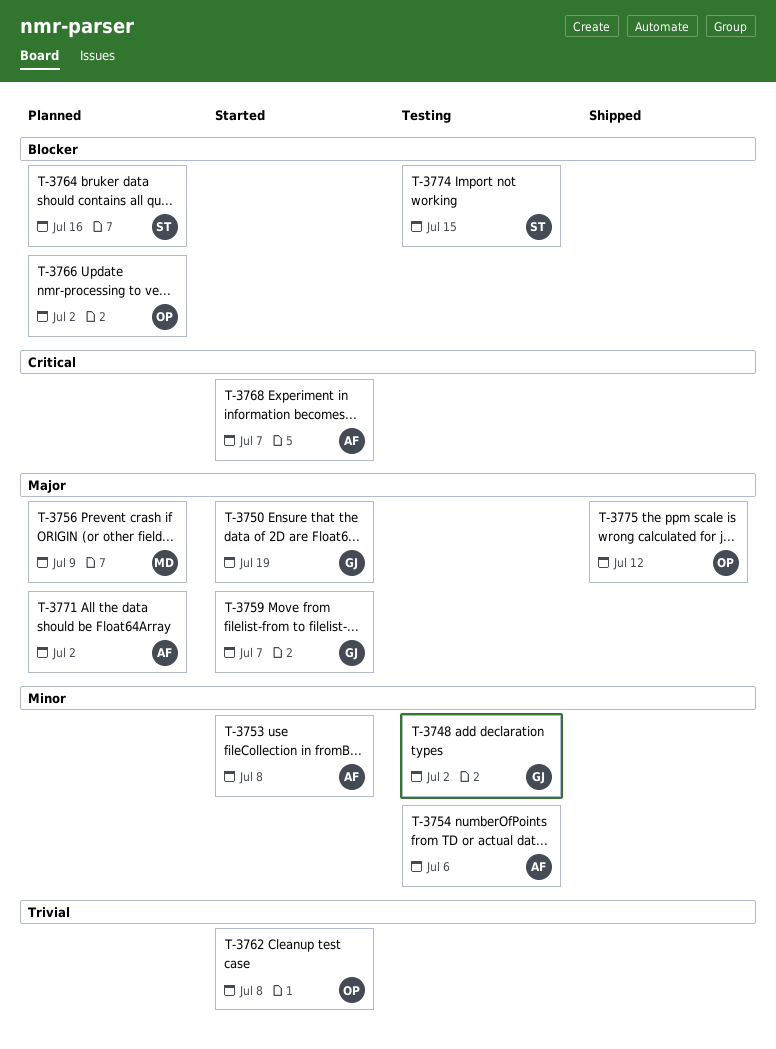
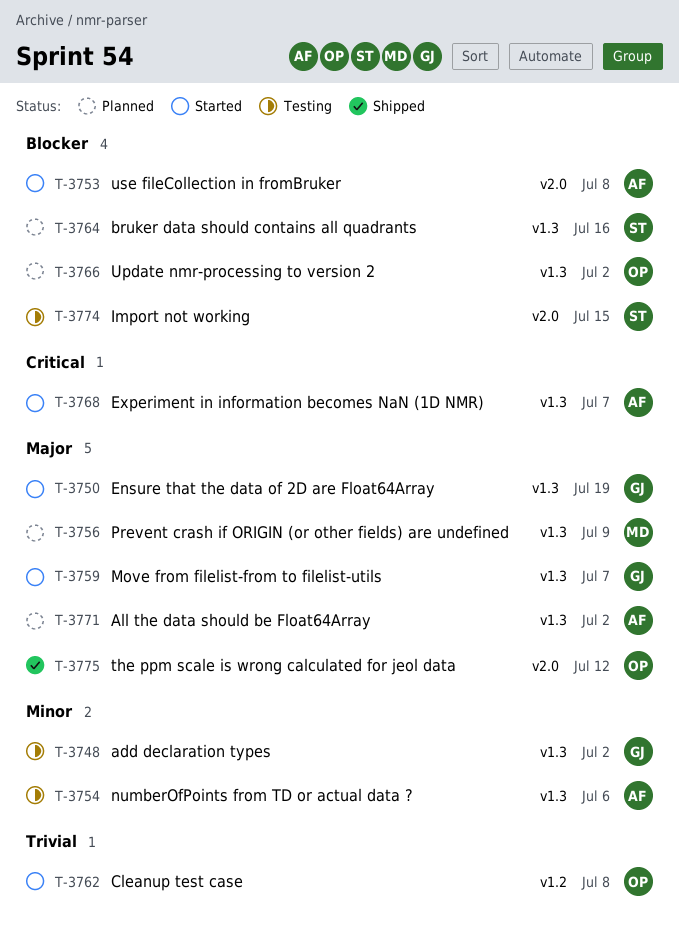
T-3753, priority: Minor -> Blocker

